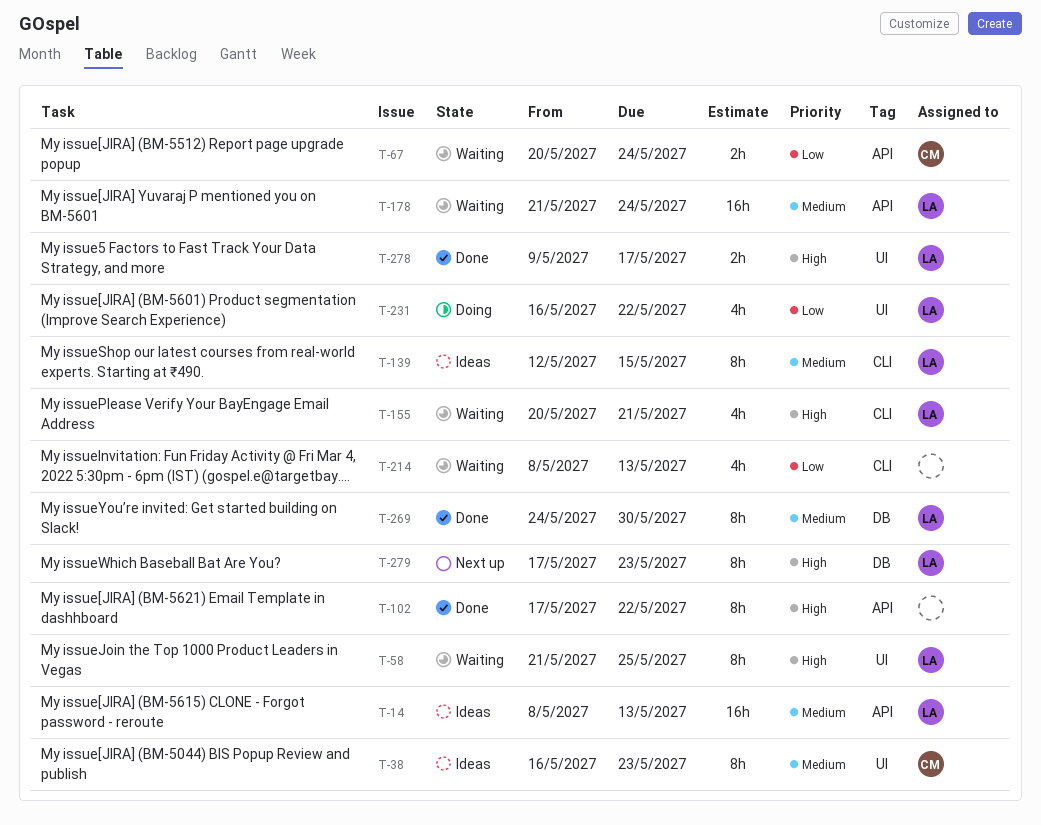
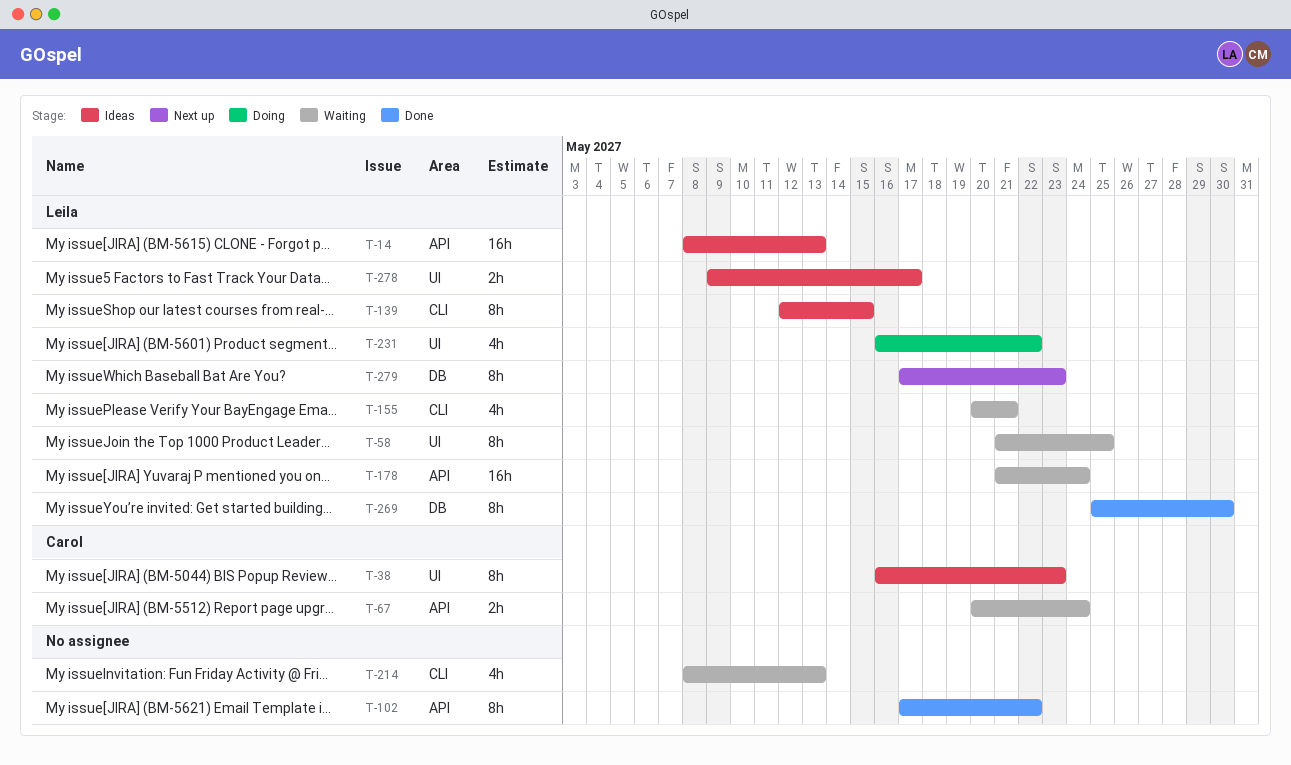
T-269, start: May 24 -> May 25
T-278, status: Done -> Ideas

